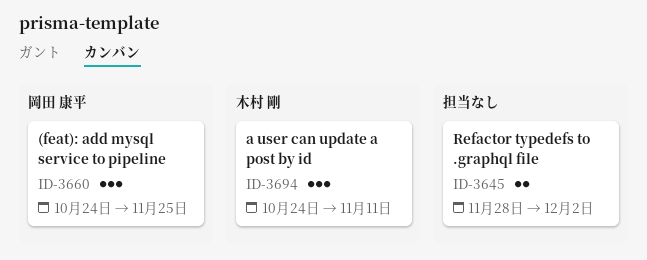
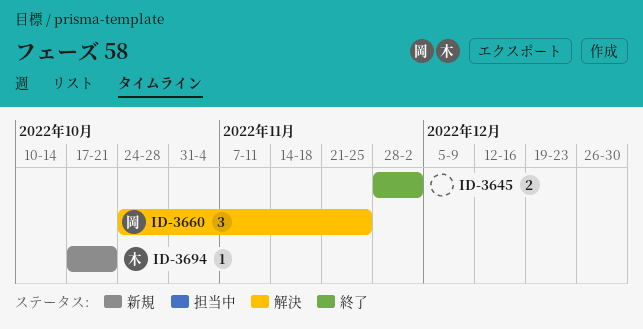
ID-3694, estimate: 3 -> 1
ID-3694, start: Oct 24 -> Oct 17
ID-3694, due: Nov 11 -> Oct 21

